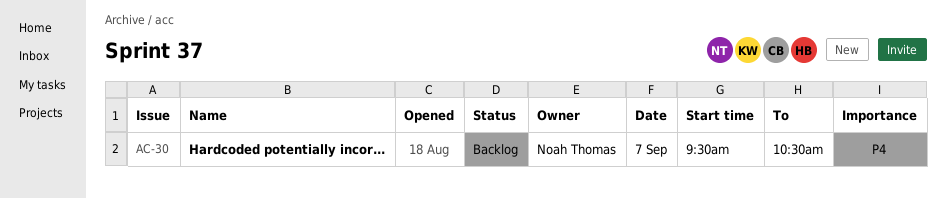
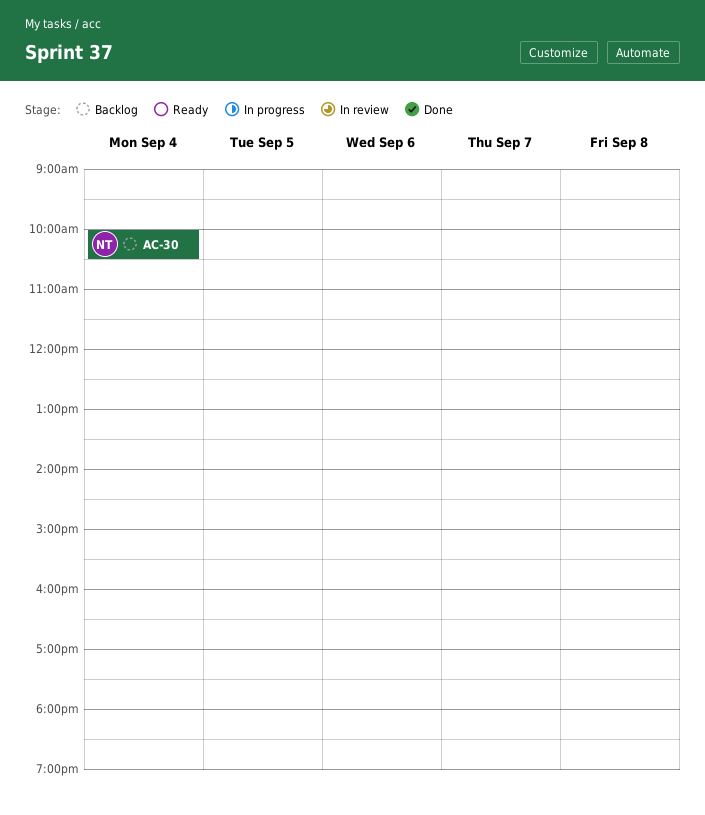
AC-30, day: Sep 7 -> Sep 4
AC-30, begins: 09:30 -> 10:00

